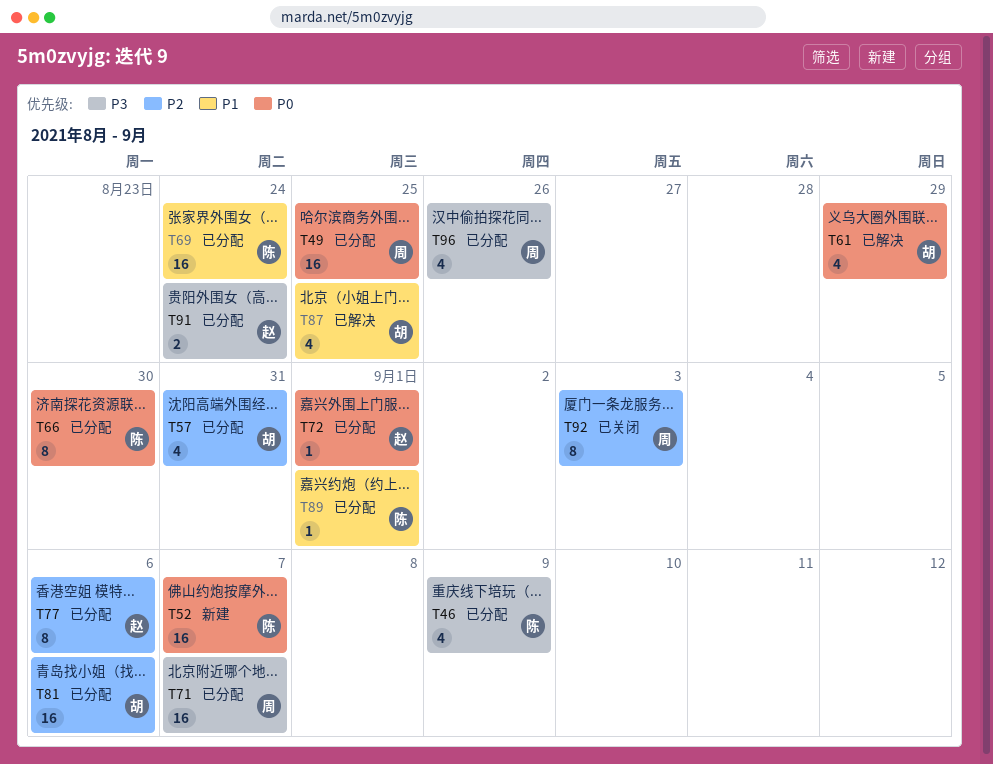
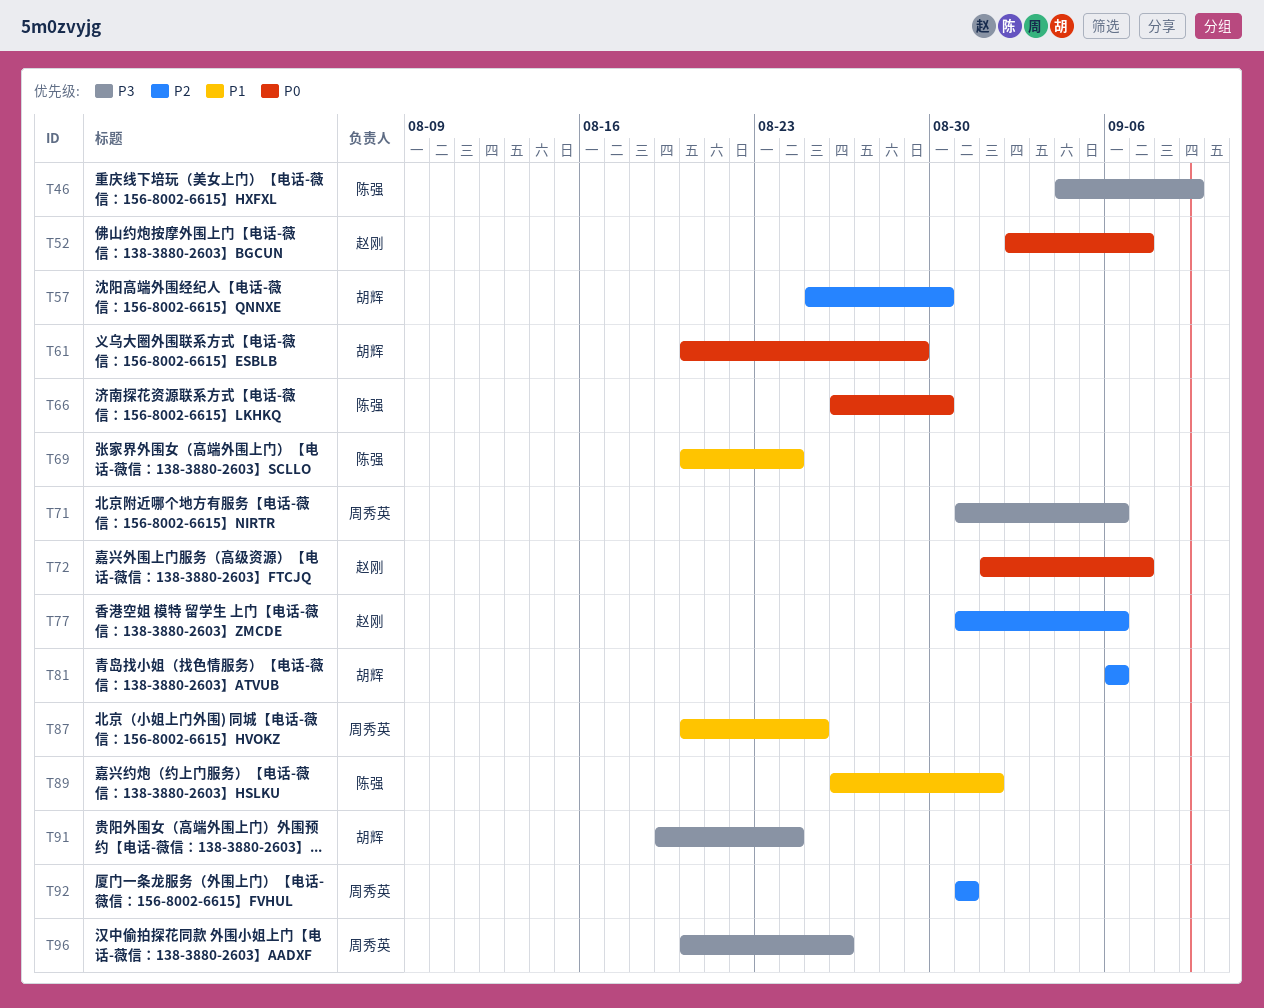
T49: present -> none
T52, owner: 陈强 -> 赵刚
T57, due: Aug 31 -> Aug 30
T71, due: Sep 7 -> Sep 6
T72, due: Sep 1 -> Sep 7
T87, owner: 胡辉 -> 周秀英
T91, owner: 赵刚 -> 胡辉
T92, due: Sep 3 -> Aug 31

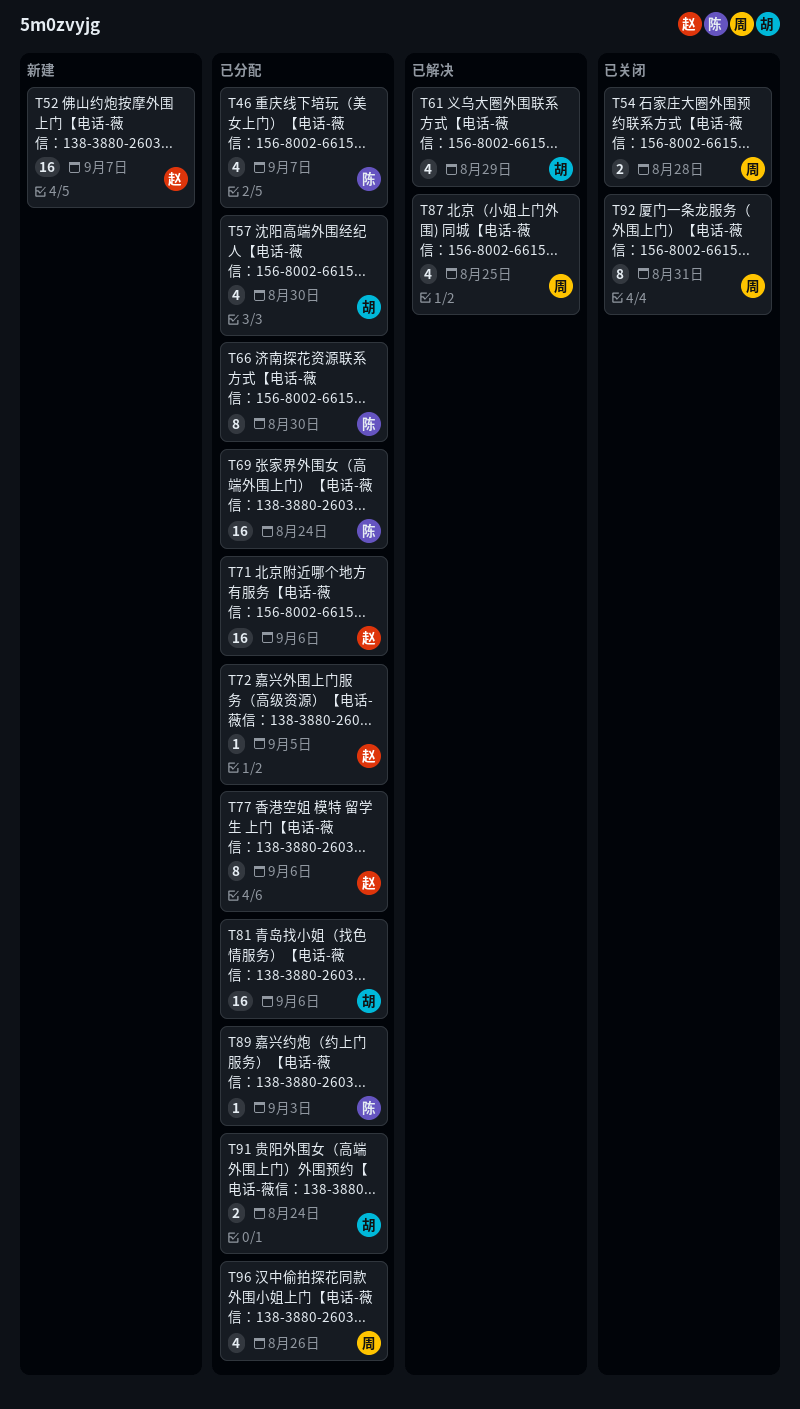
T46, due: Sep 9 -> Sep 7
T54: none -> present
T71, owner: 周秀英 -> 赵刚
T72, due: Sep 7 -> Sep 5
T89, due: Sep 1 -> Sep 3

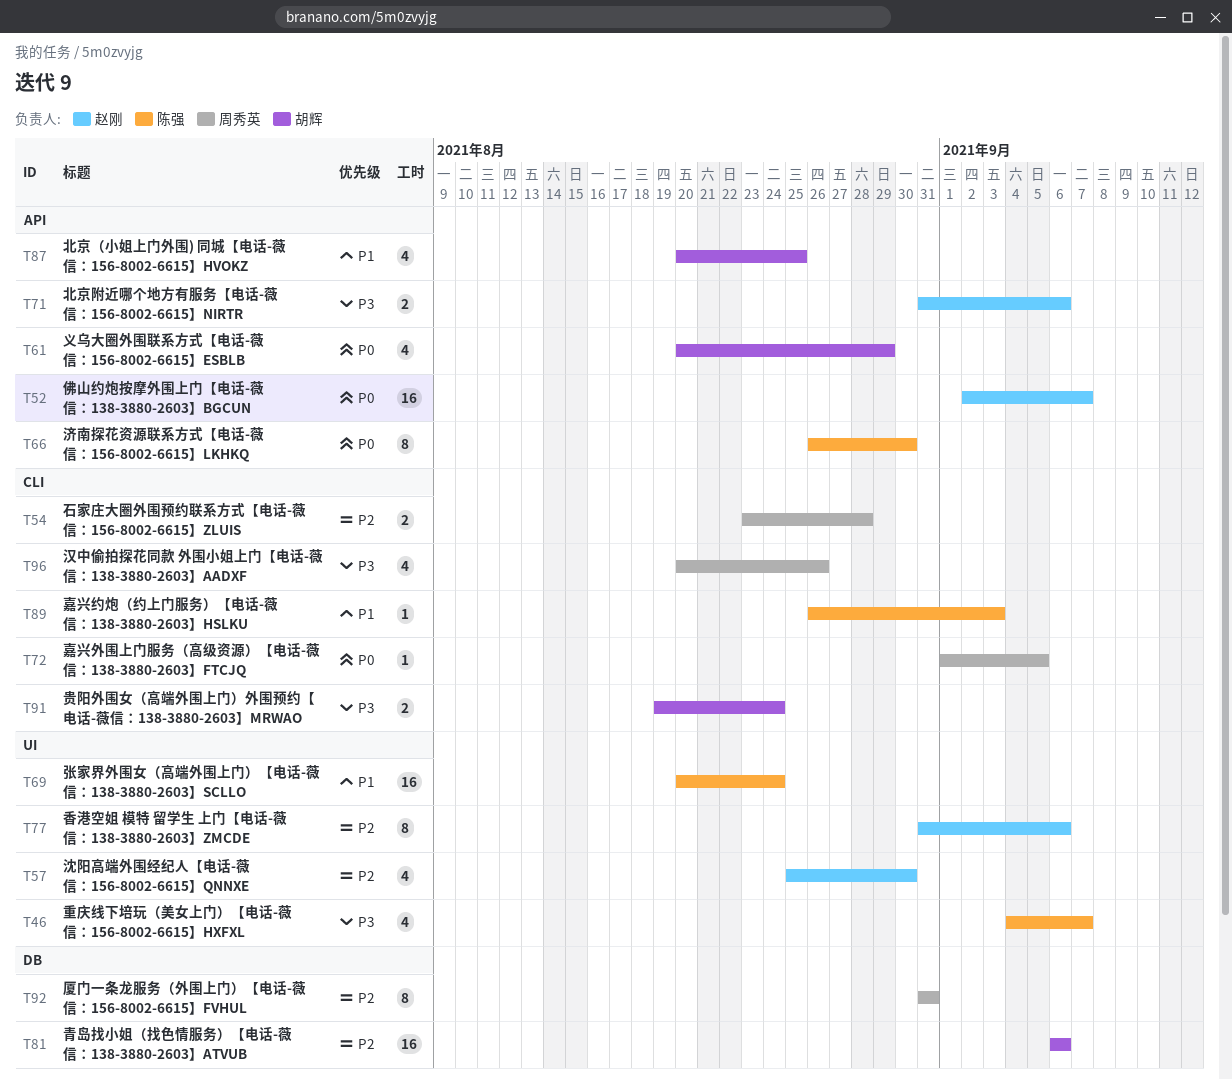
T57, owner: 胡辉 -> 赵刚
T71, estimate: 16 -> 2
T72, owner: 赵刚 -> 周秀英
T87, owner: 周秀英 -> 胡辉

